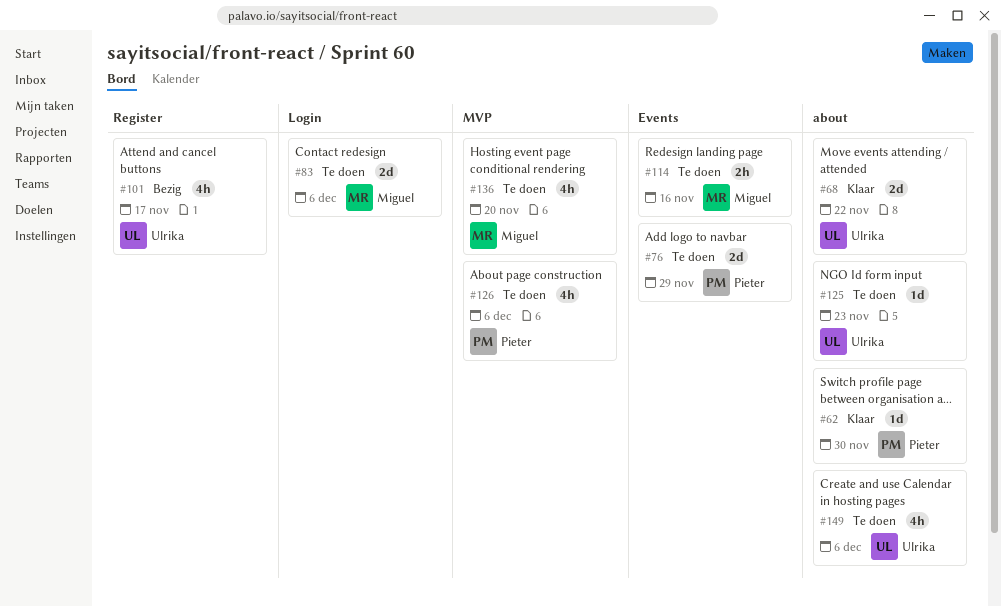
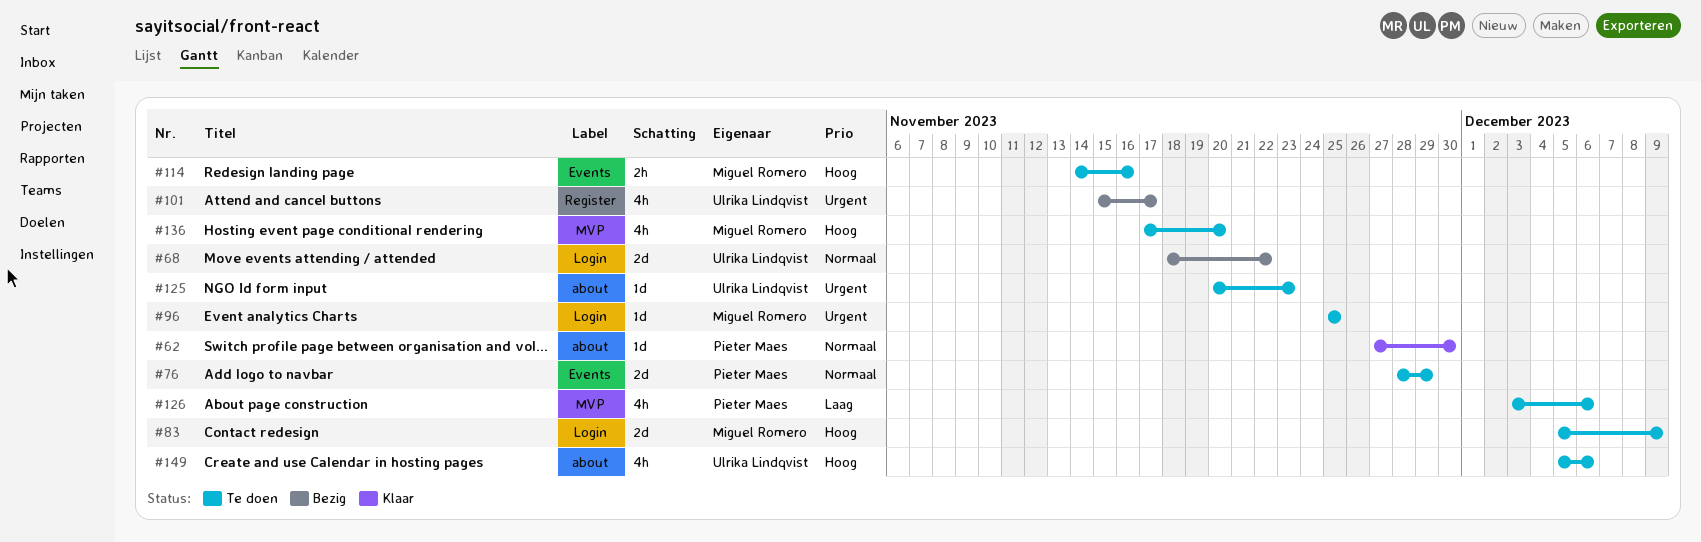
#68, status: Klaar -> Bezig
#68, label: about -> Login
#83, due: Dec 6 -> Dec 9
#96: none -> present

